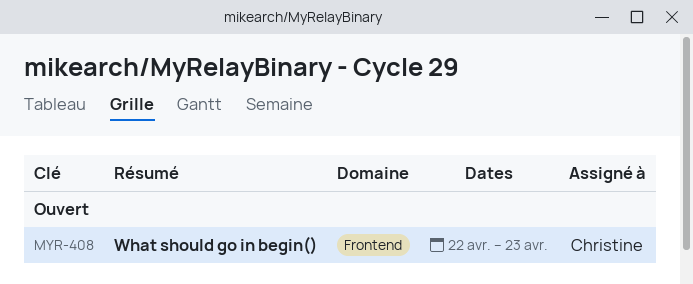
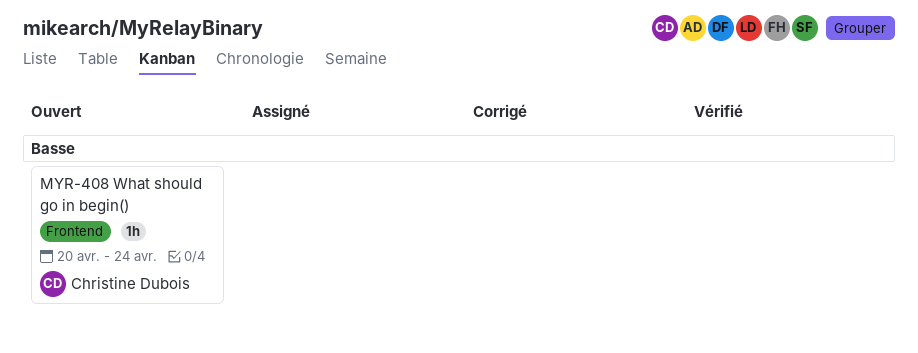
MYR-408, start: Apr 22 -> Apr 20
MYR-408, due: Apr 23 -> Apr 24

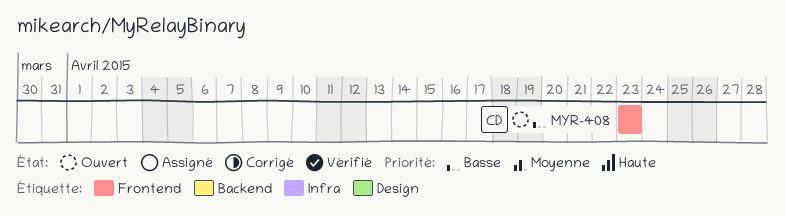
MYR-408, start: Apr 20 -> Apr 23
MYR-408, due: Apr 24 -> Apr 23

